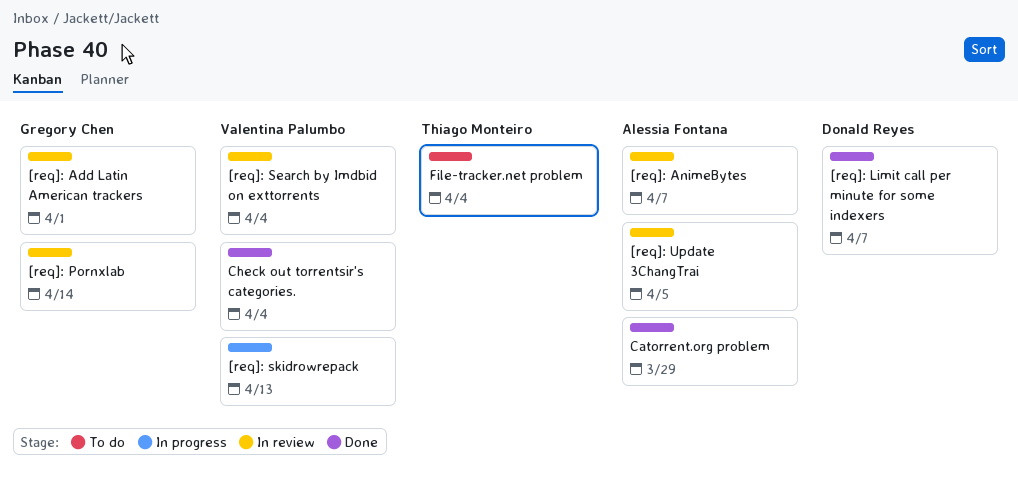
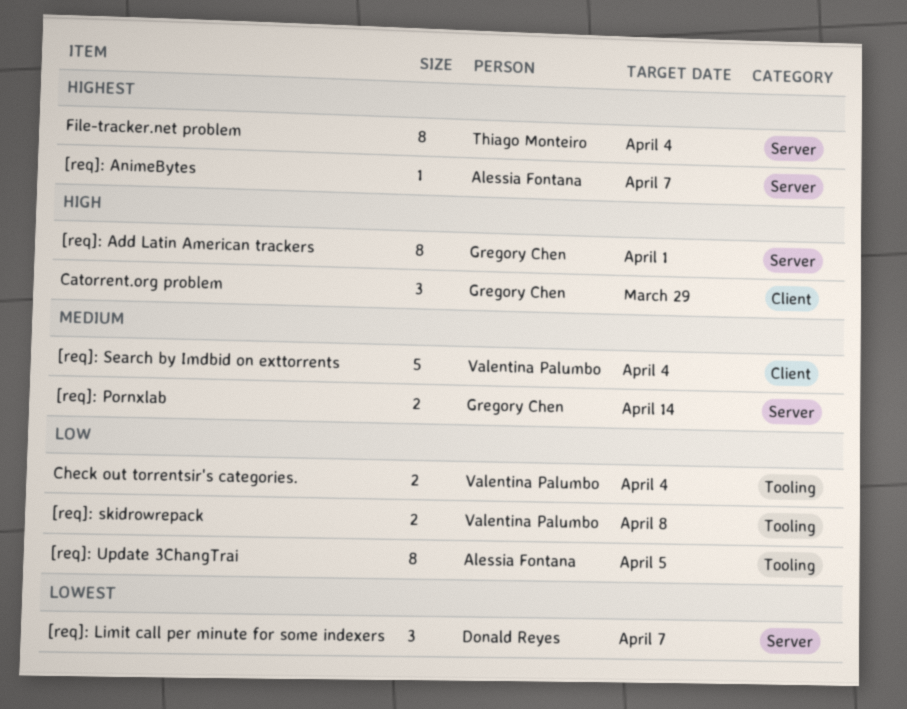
[req]: skidrowrepack, due: Apr 13 -> Apr 8
Catorrent.org problem, owner: Alessia Fontana -> Gregory Chen

